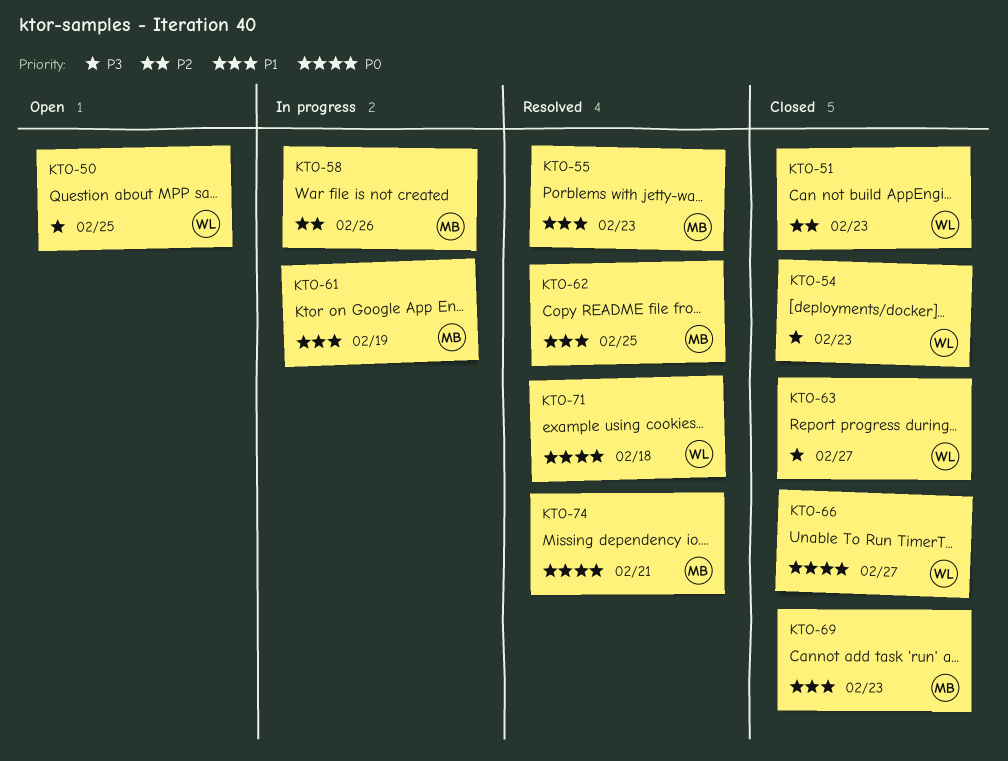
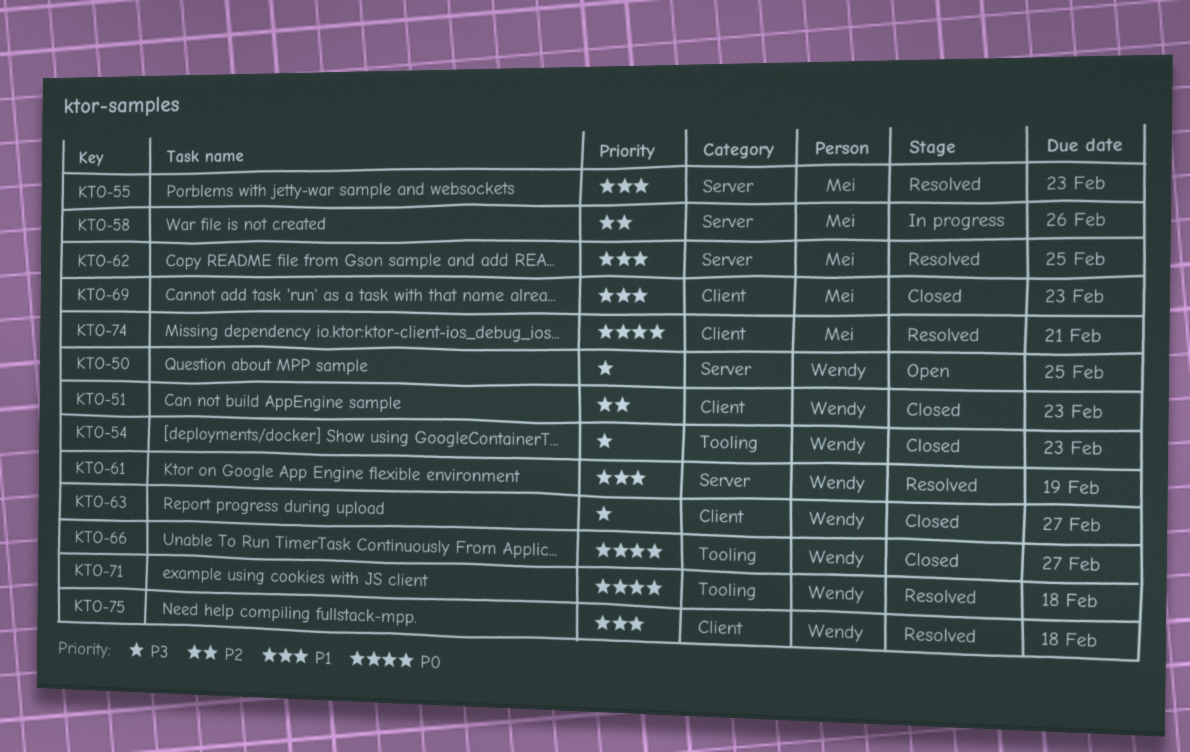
KTO-61, status: In progress -> Resolved
KTO-61, owner: Mei -> Wendy
KTO-75: none -> present

